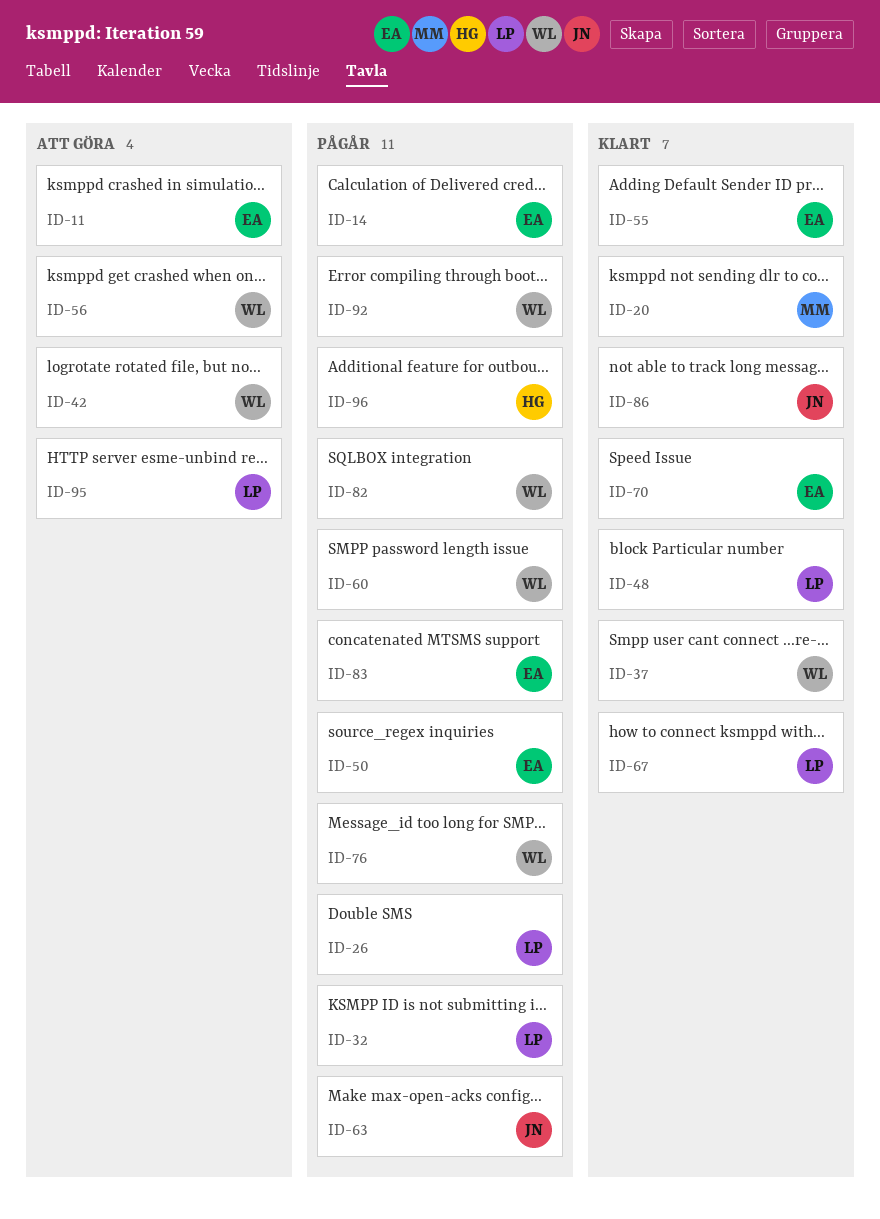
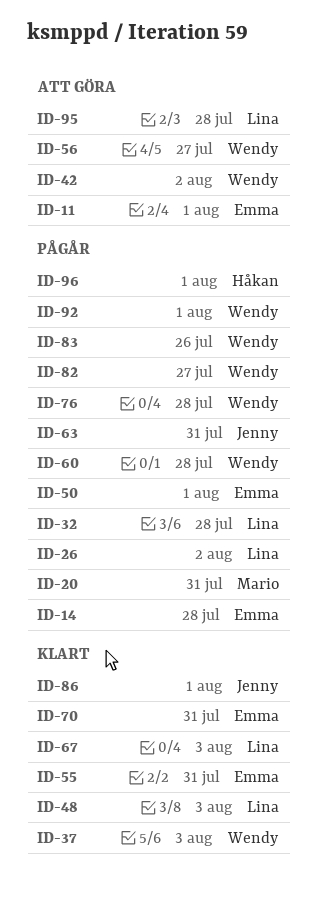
ID-20, status: Klart -> Pågår
ID-83, owner: Emma -> Wendy

